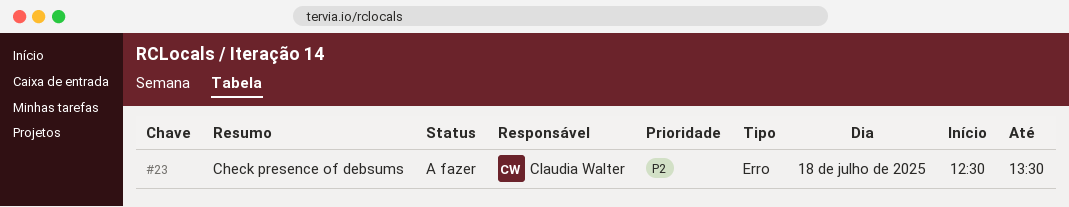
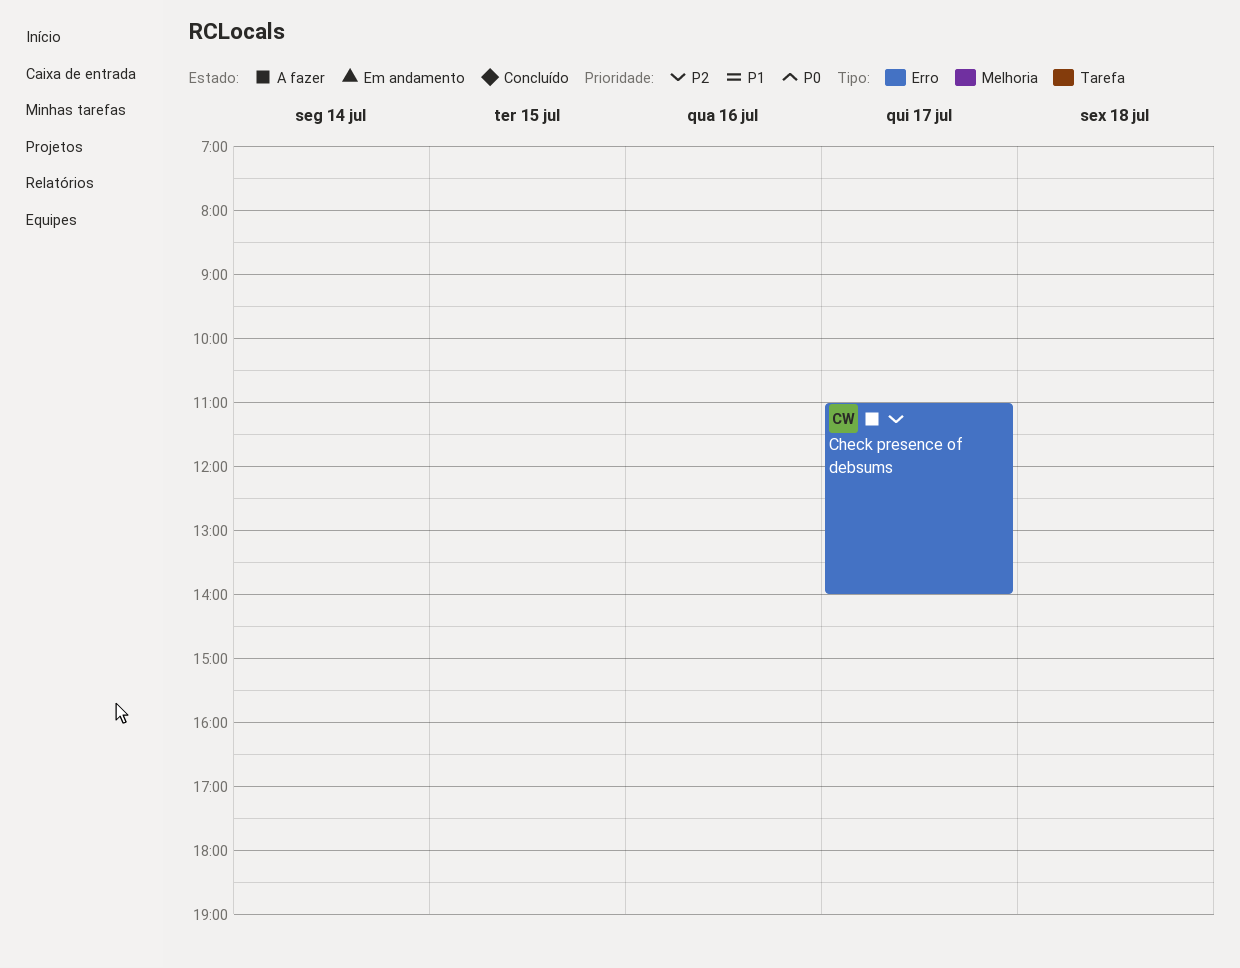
Check presence of debsums, day: Jul 18 -> Jul 17
Check presence of debsums, begins: 12:30 -> 11:00
Check presence of debsums, ends: 13:30 -> 14:00

